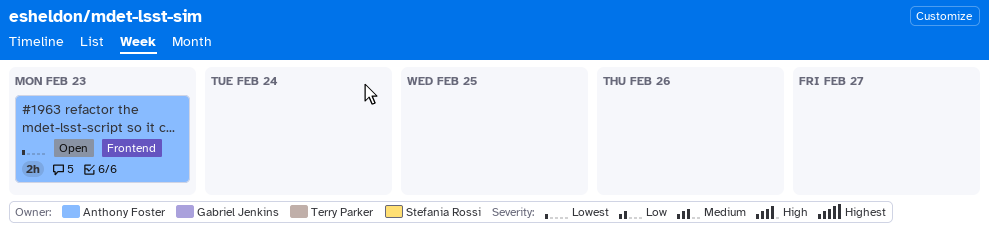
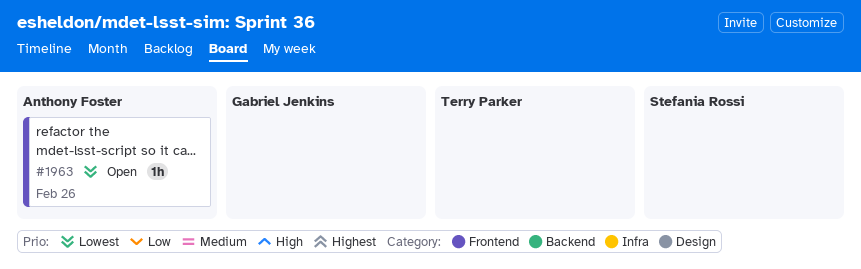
#1963, estimate: 2h -> 1h
#1963, due: Feb 23 -> Feb 26

